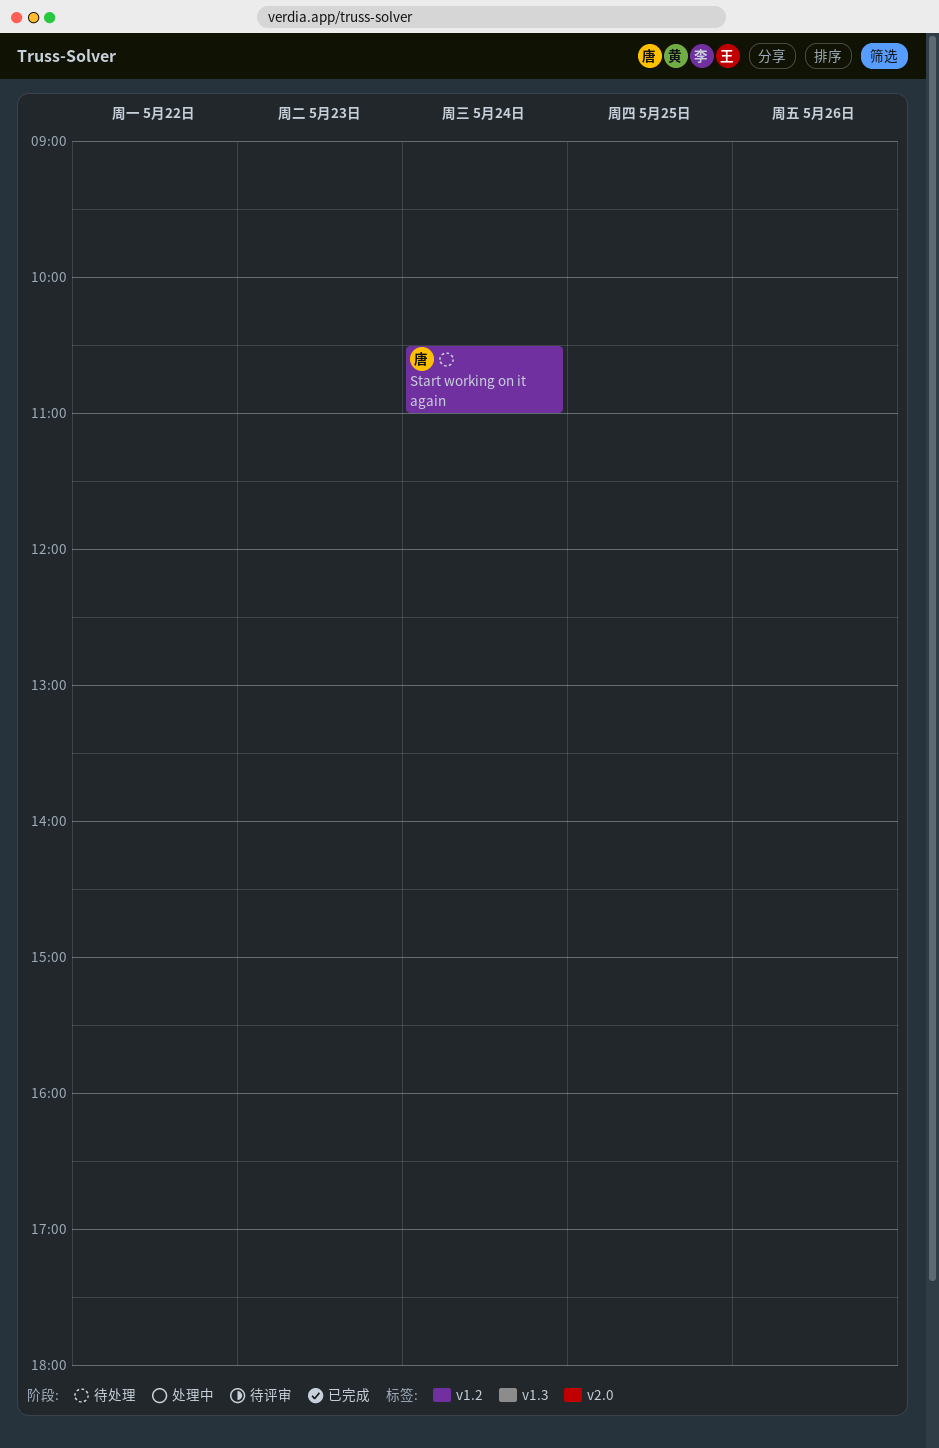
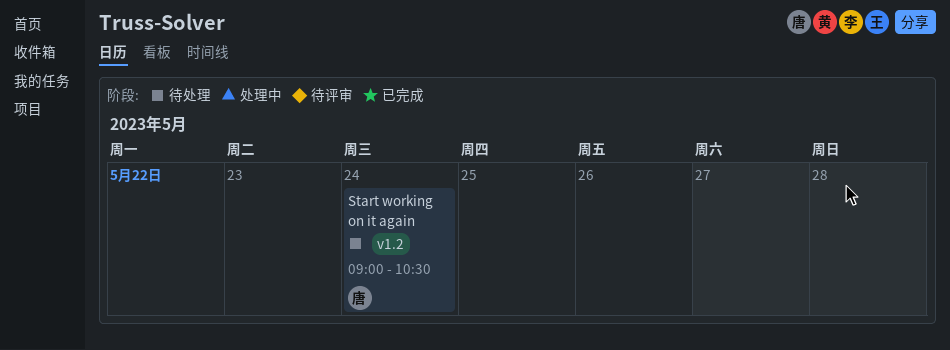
Start working on it again, begins: 10:30 -> 09:00
Start working on it again, ends: 11:00 -> 10:30

